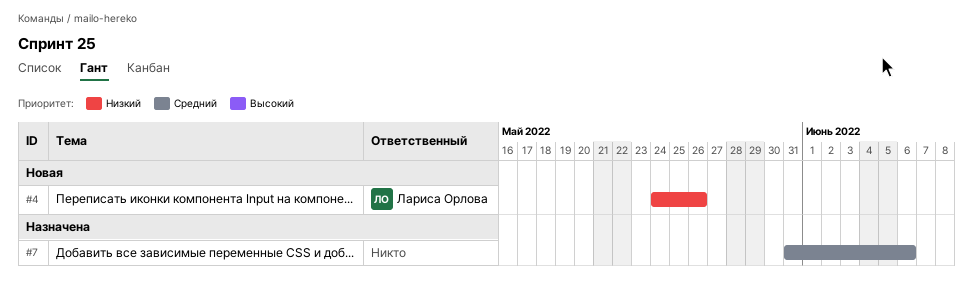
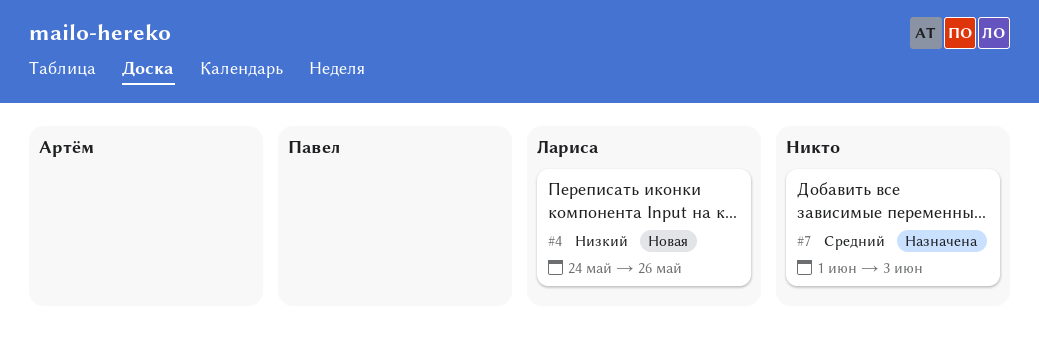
#7, start: May 31 -> Jun 1
#7, due: Jun 6 -> Jun 3

